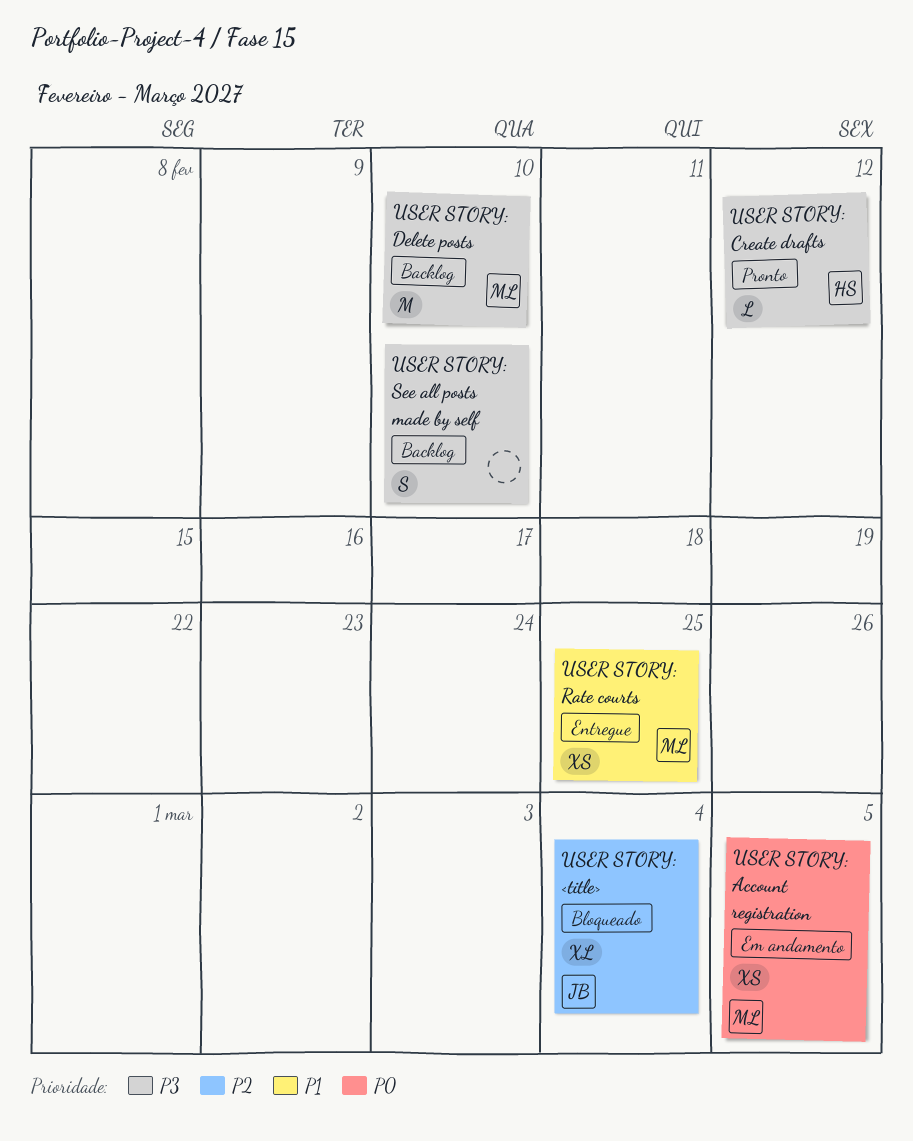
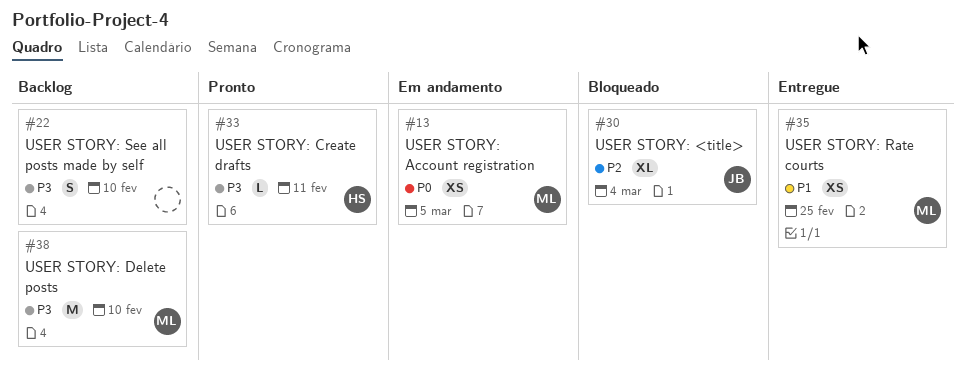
USER STORY: Create drafts, due: Feb 12 -> Feb 11

